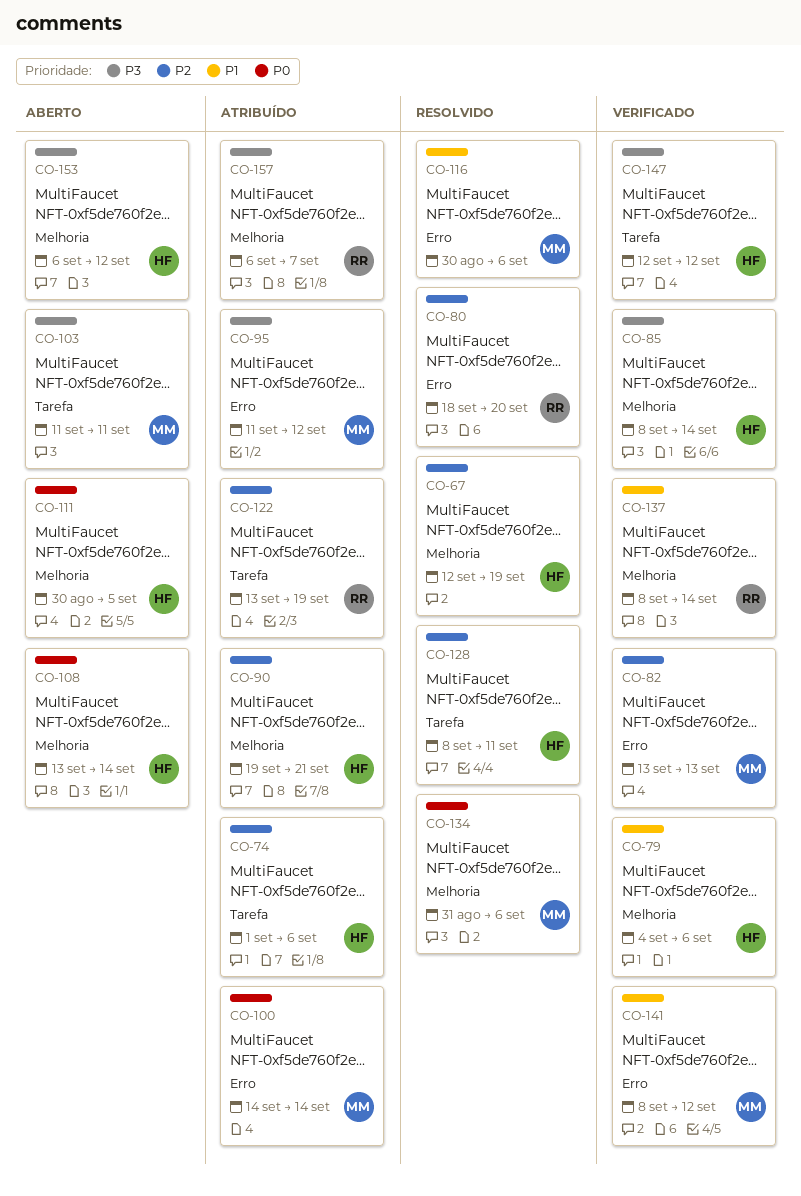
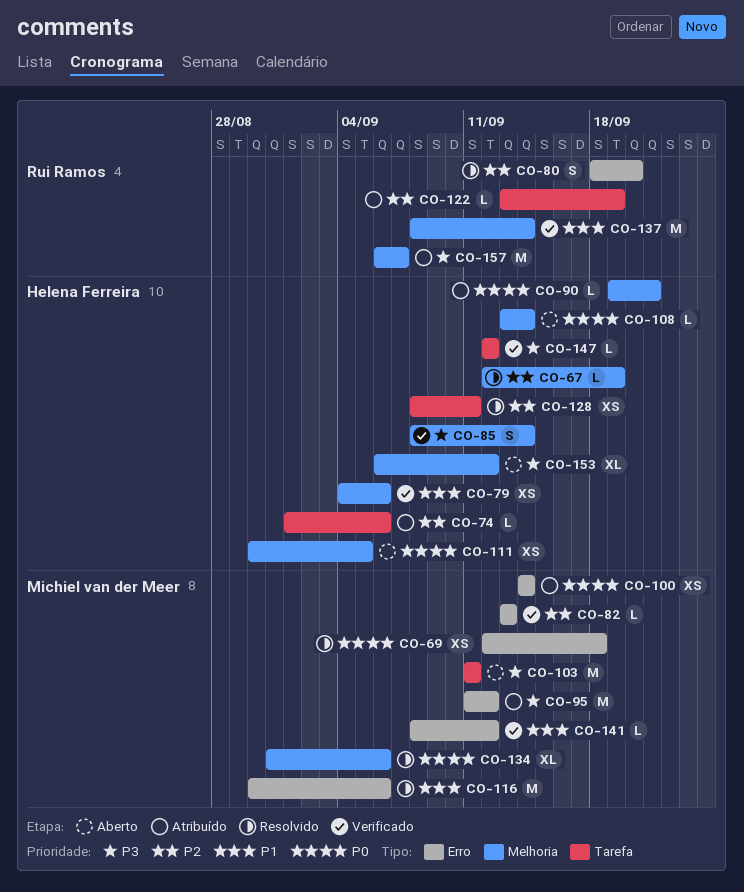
CO-69: none -> present
CO-90, priority: P2 -> P0

